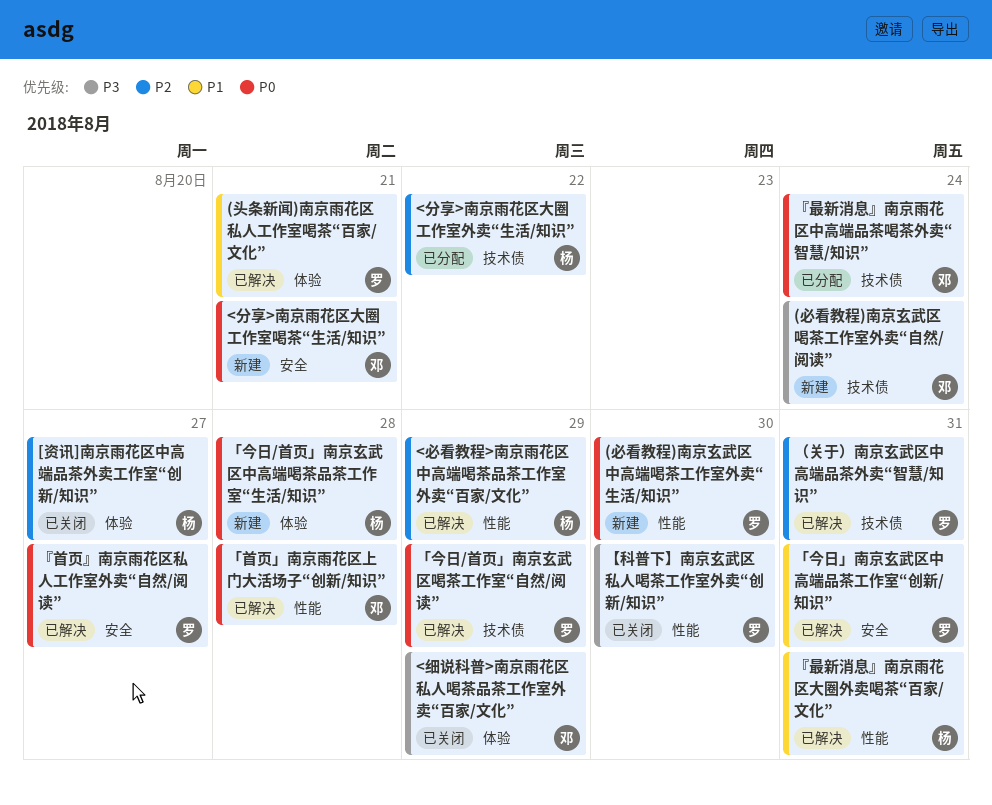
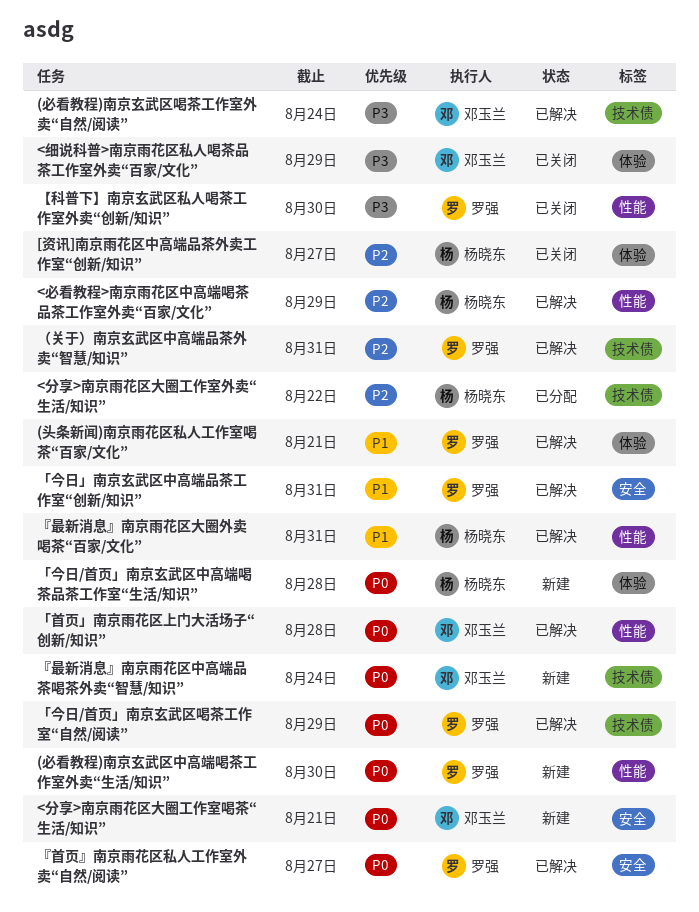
(必看教程)南京玄武区喝茶工作室外卖“自然/阅读”, status: 新建 -> 已解决
『最新消息』南京雨花区中高端品茶喝茶外卖“智慧/知识”, status: 已分配 -> 新建

